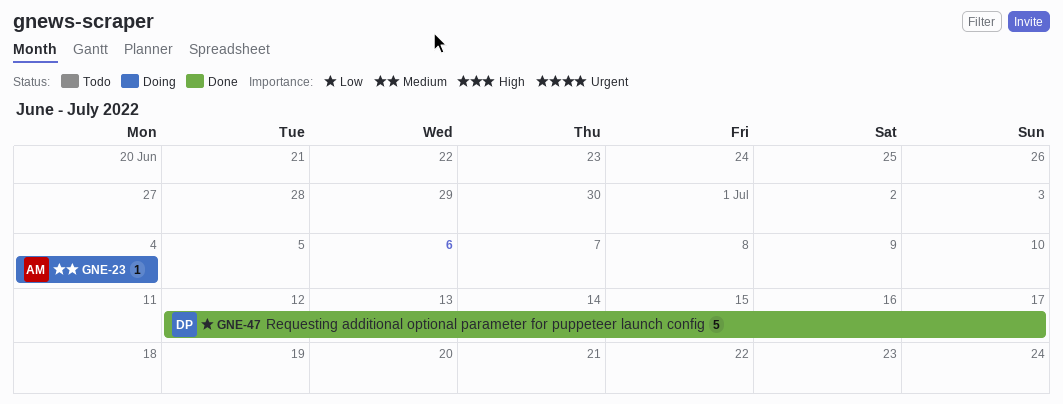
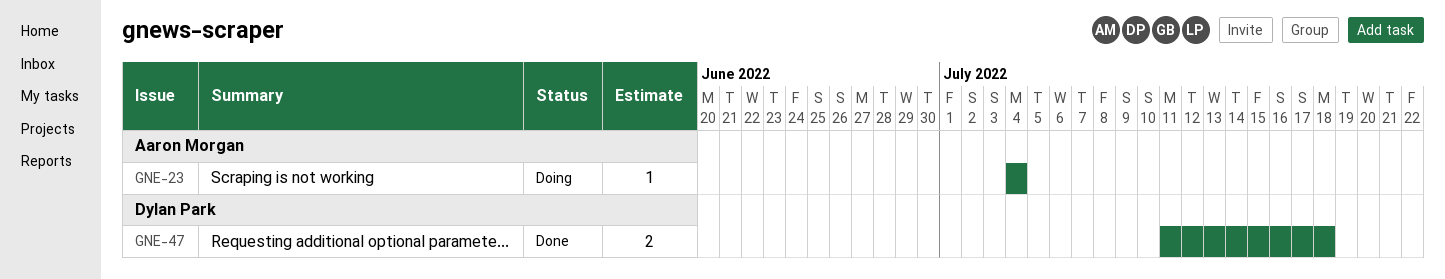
GNE-47, estimate: 5 -> 2
GNE-47, start: Jul 12 -> Jul 11
GNE-47, due: Jul 17 -> Jul 18

